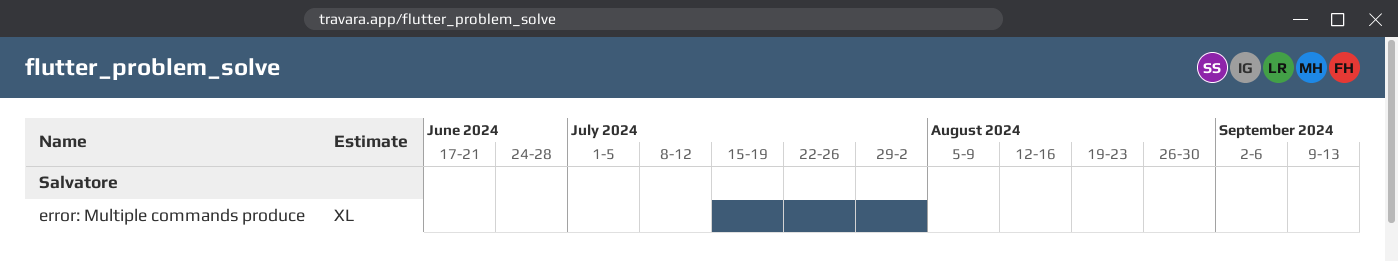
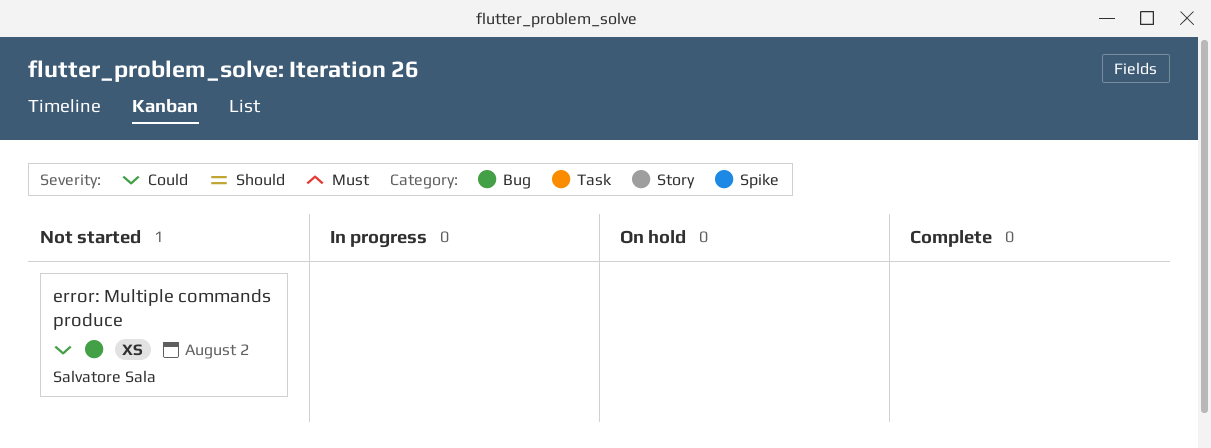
error: Multiple commands produce, estimate: XL -> XS

